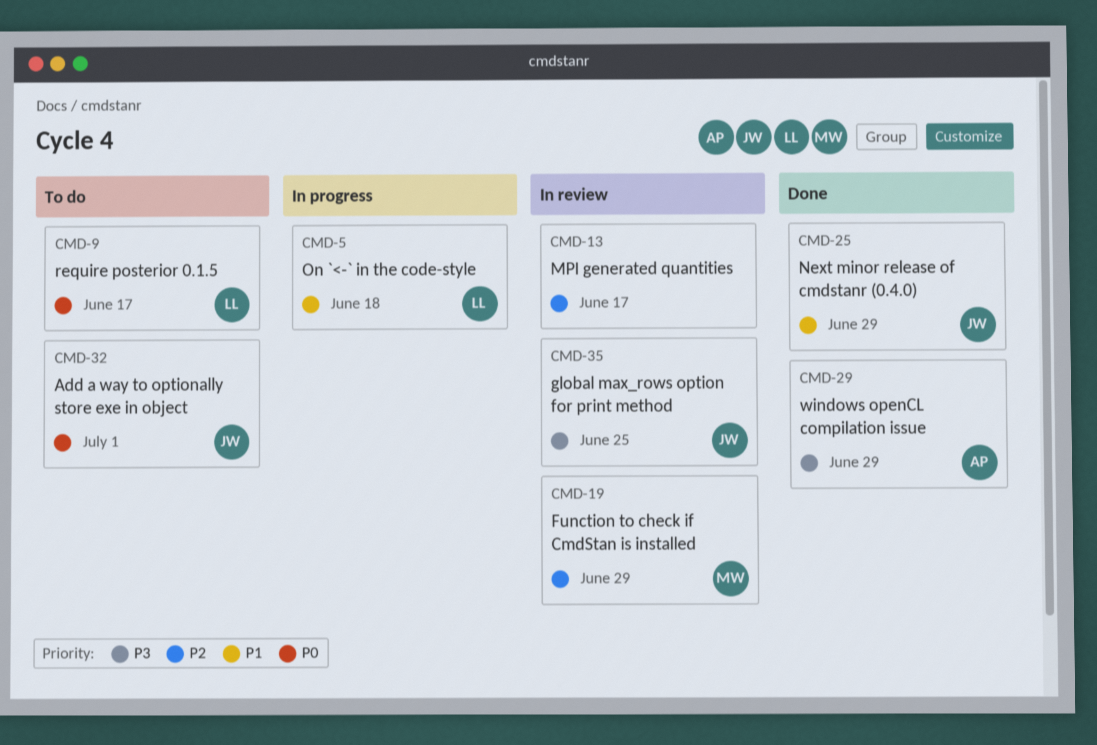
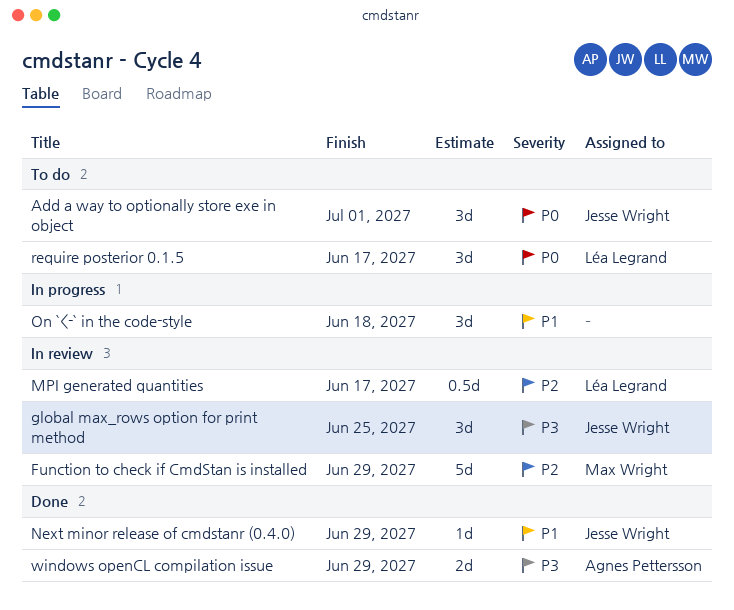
MPI generated quantities, owner: none -> Léa Legrand
On `<-` in the code-style, owner: Léa Legrand -> none

